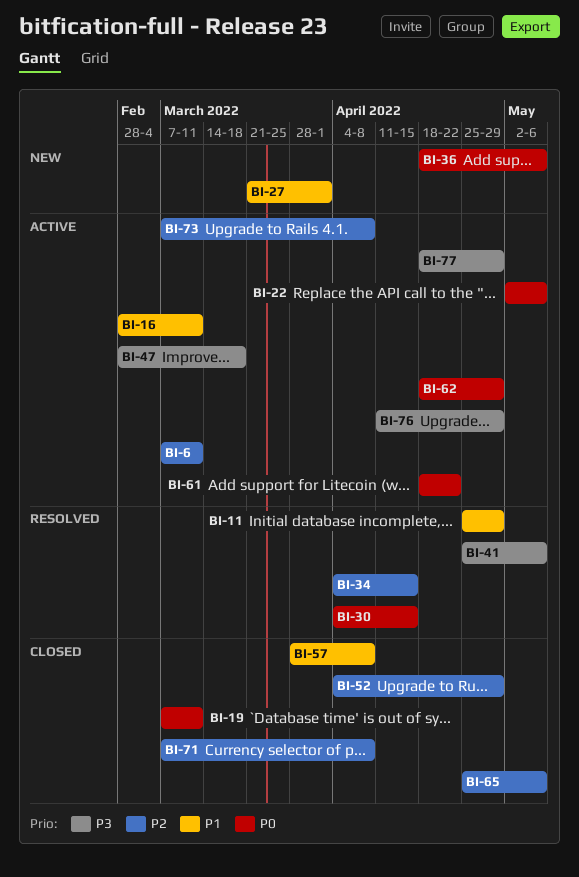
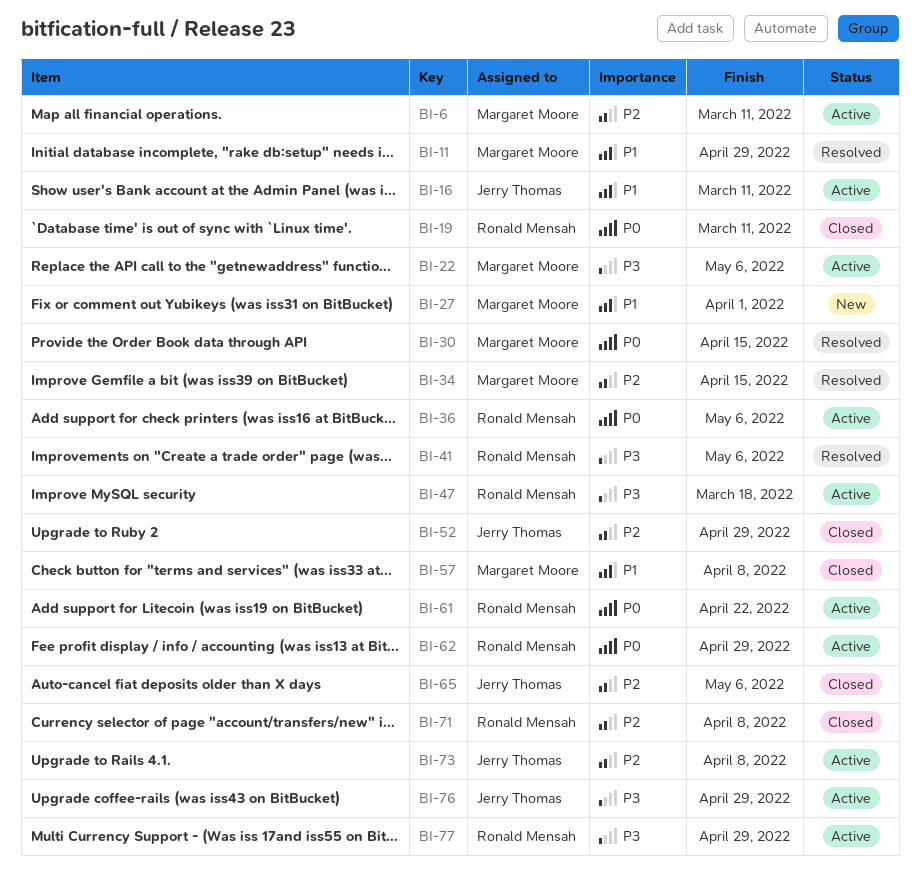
BI-22, priority: P0 -> P3
BI-36, status: New -> Active

